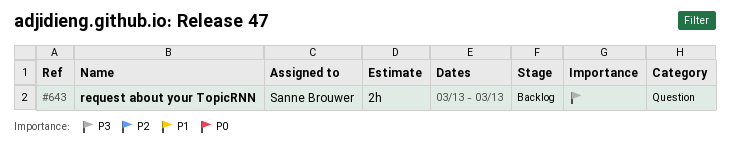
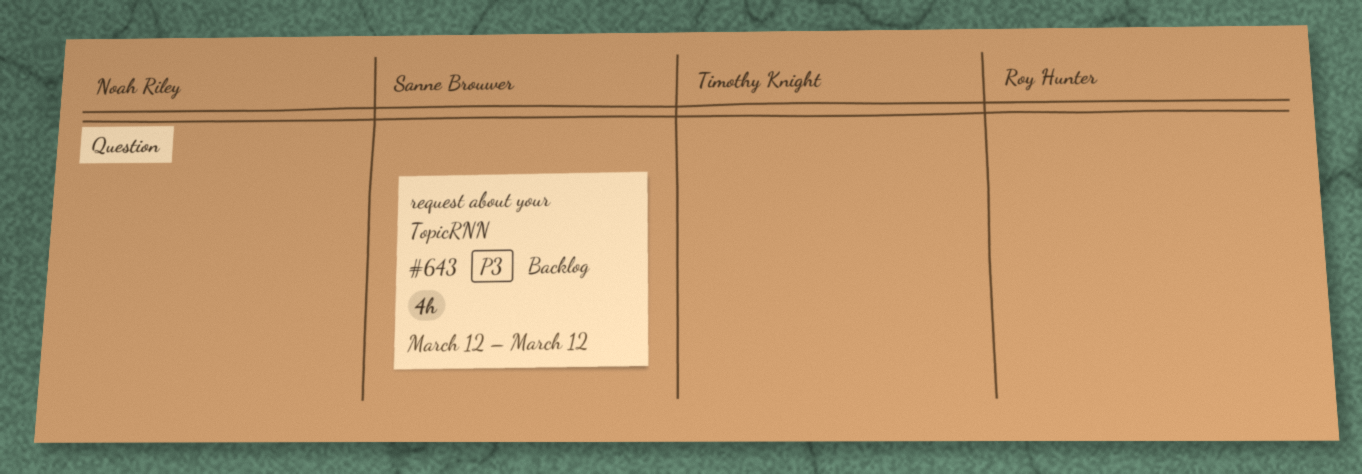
#643, estimate: 2h -> 4h
#643, start: Mar 13 -> Mar 12
#643, due: Mar 13 -> Mar 12

